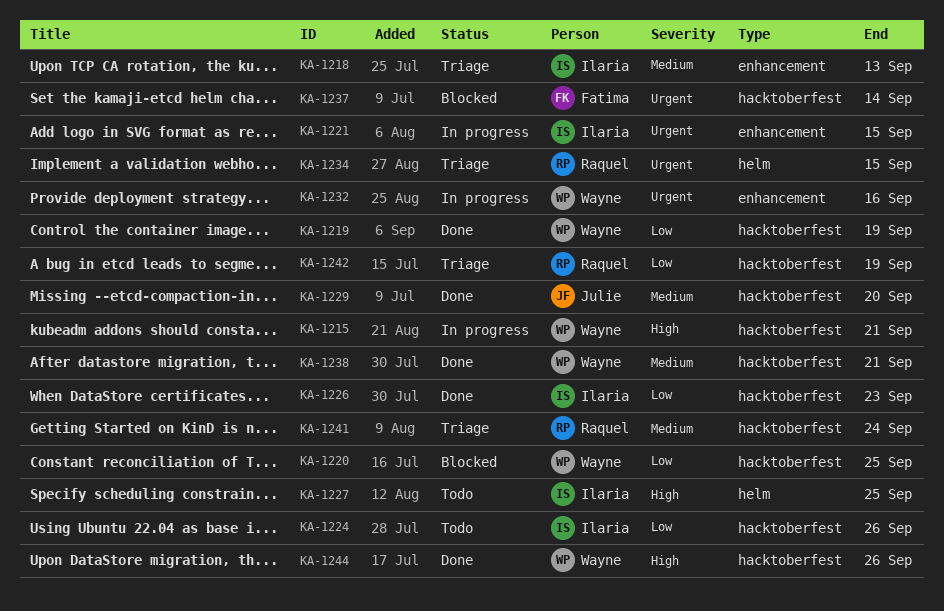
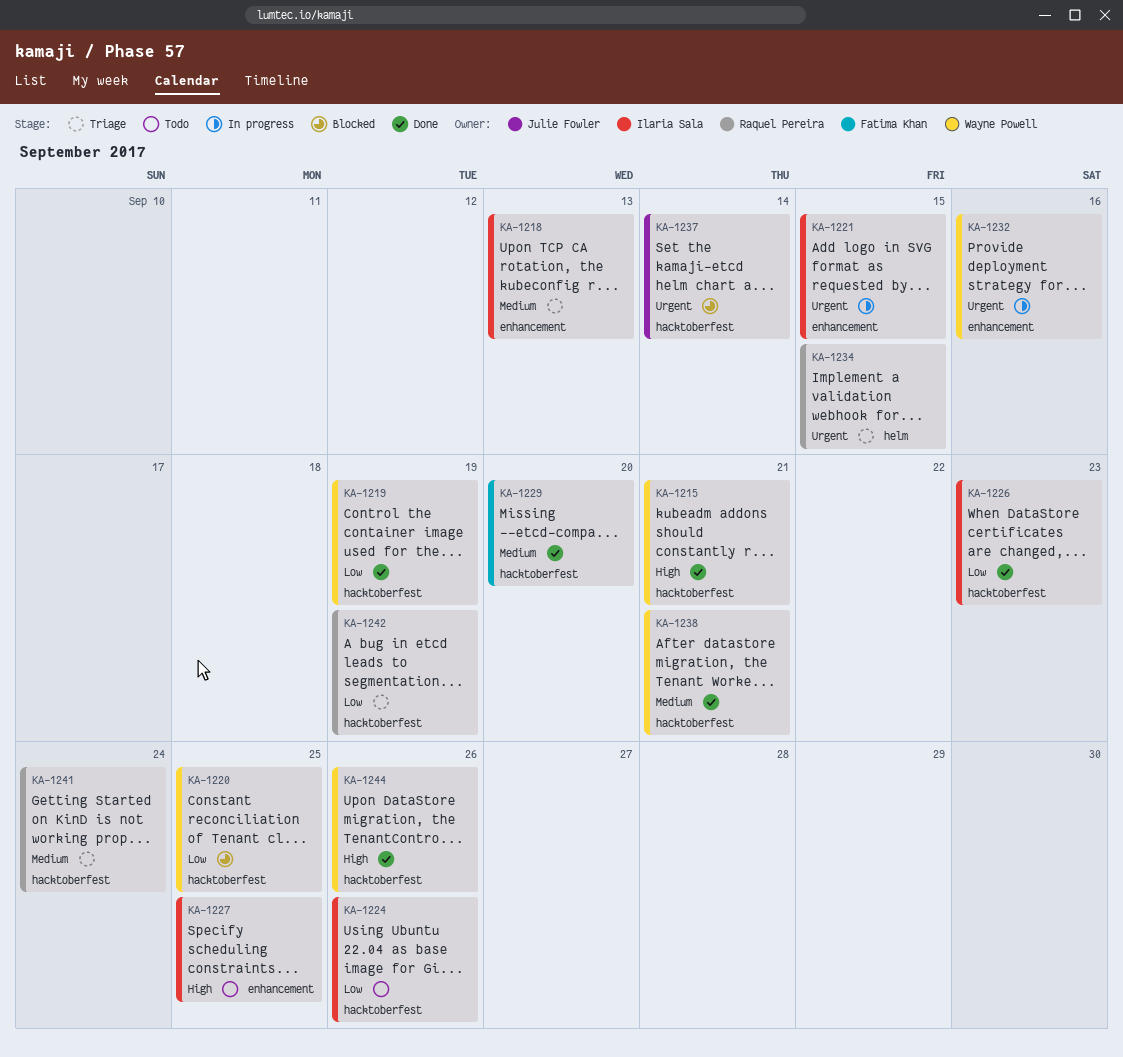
KA-1215, status: In progress -> Done
KA-1227, label: helm -> enhancement
KA-1229, owner: Julie Fowler -> Fatima Khan
KA-1237, owner: Fatima Khan -> Julie Fowler

